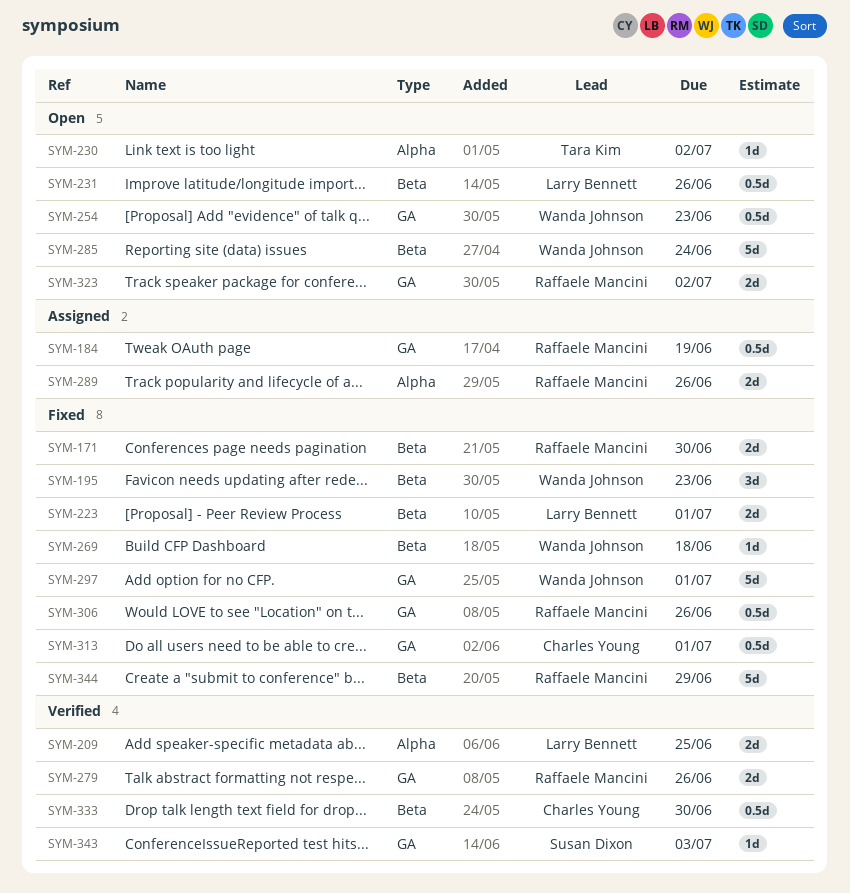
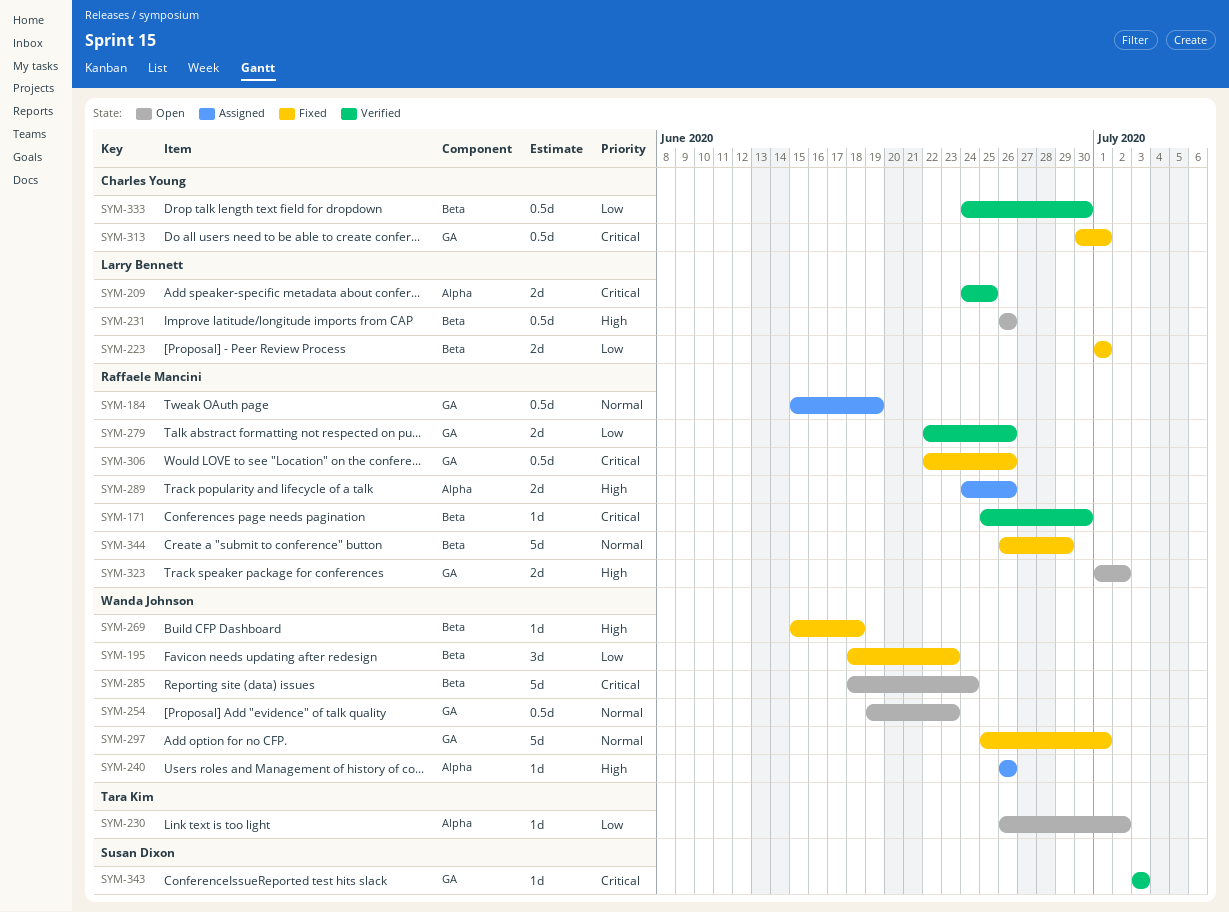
SYM-171, status: Fixed -> Verified
SYM-171, estimate: 2d -> 1d
SYM-240: none -> present

